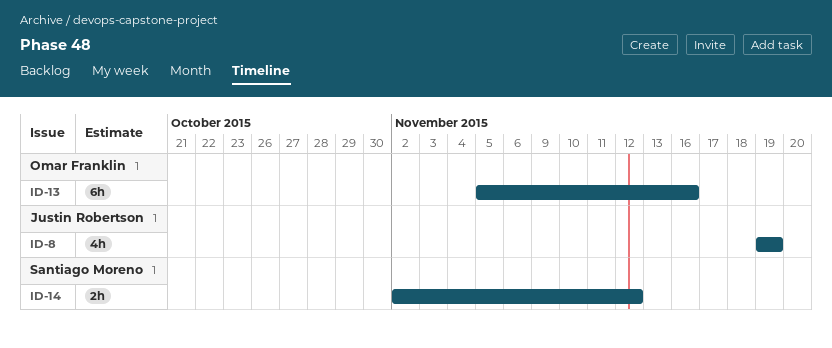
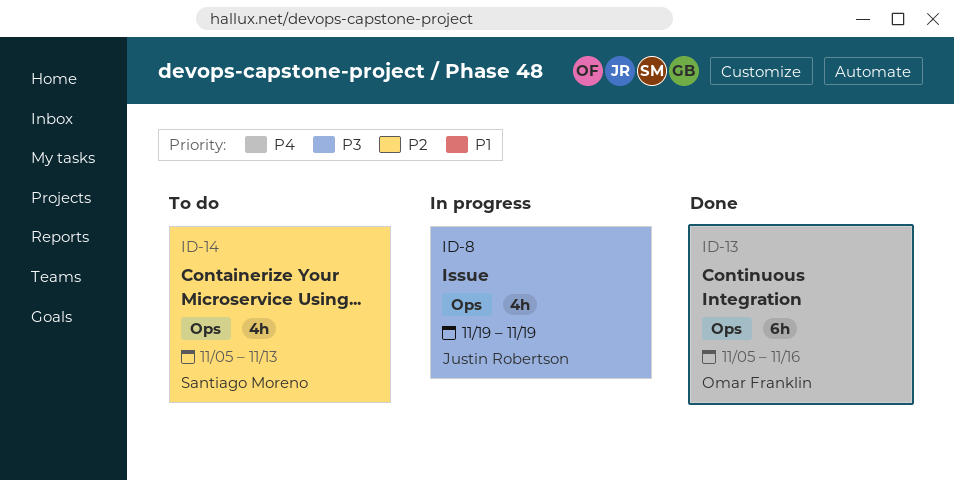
ID-14, estimate: 2h -> 4h
ID-14, start: Nov 2 -> Nov 5
ID-14, due: Nov 12 -> Nov 13

